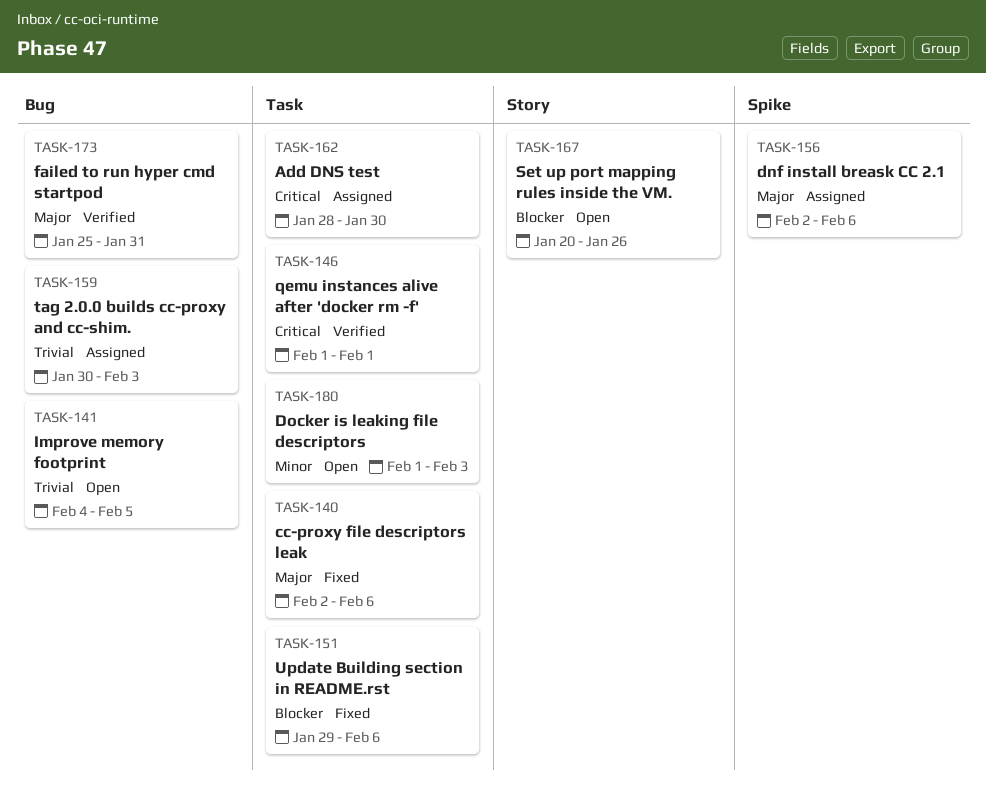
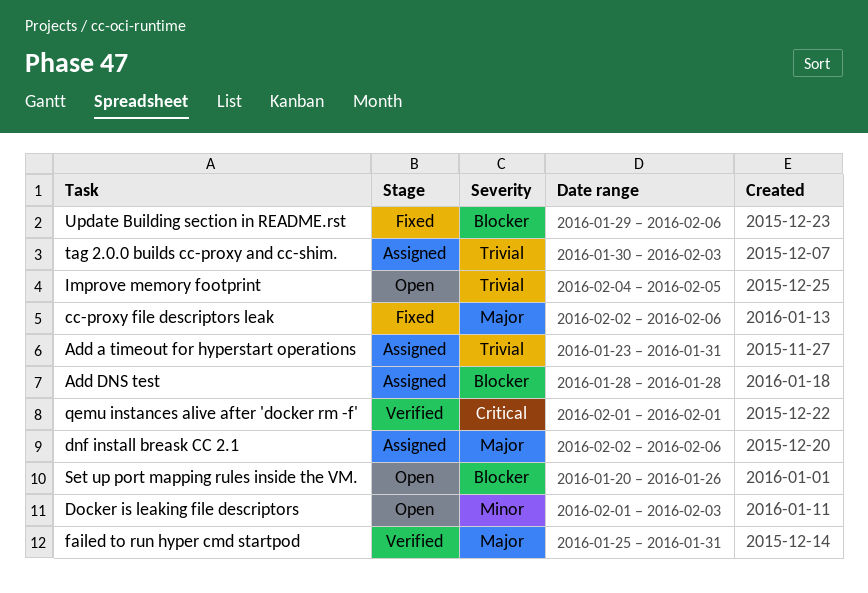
Add a timeout for hyperstart operations: none -> present
Add DNS test, priority: Critical -> Blocker
Add DNS test, due: Jan 30 -> Jan 28

